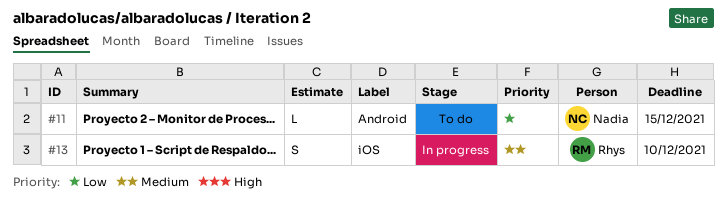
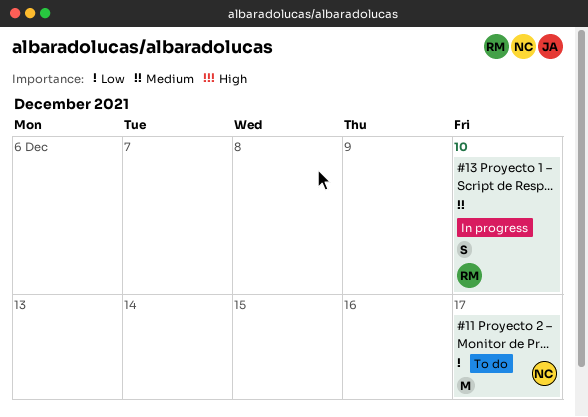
#11, estimate: L -> M
#11, due: Dec 15 -> Dec 17

